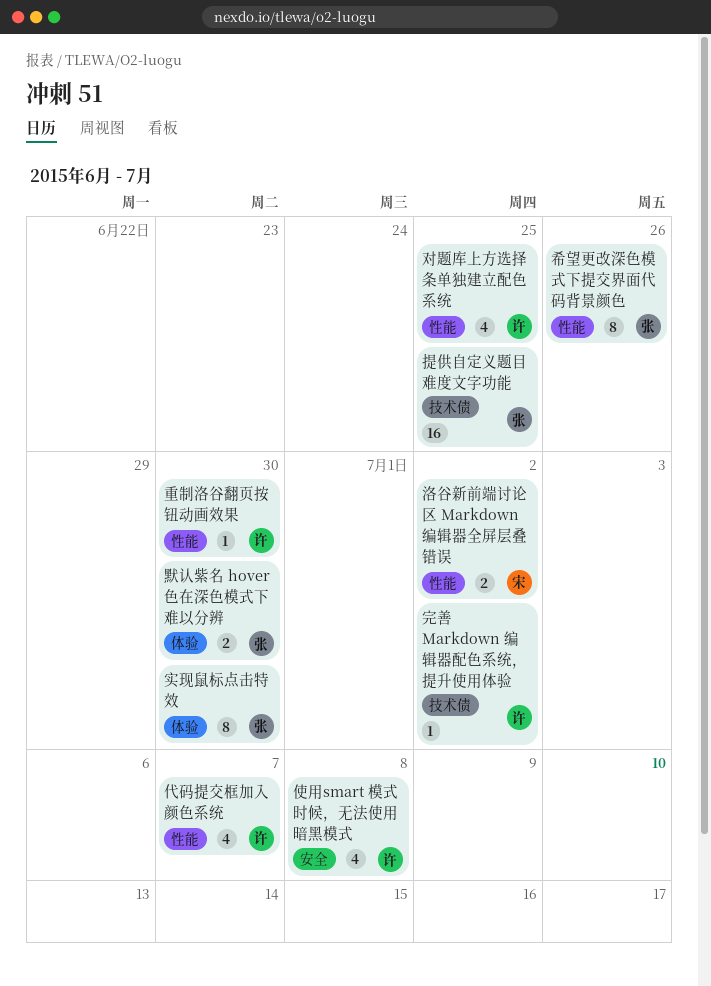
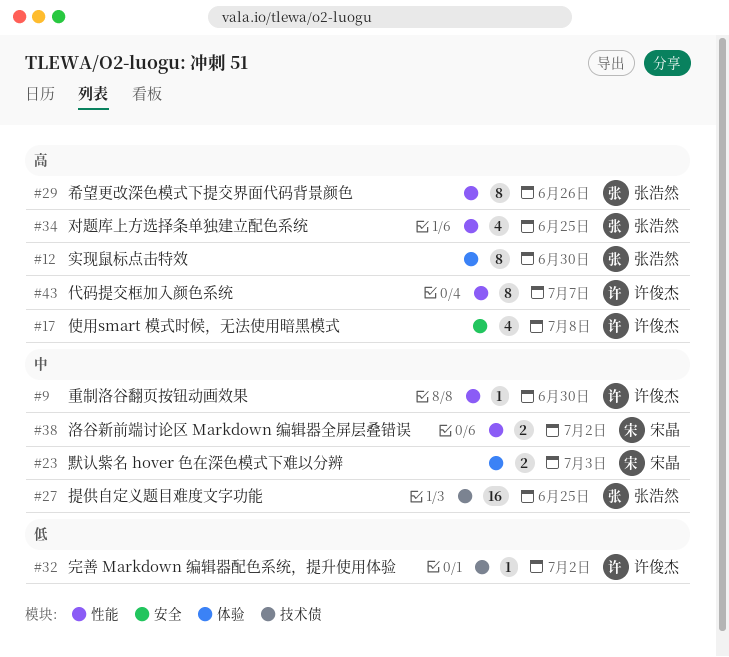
代码提交框加入颜色系统, estimate: 4 -> 8
对题库上方选择条单独建立配色系统, owner: 许俊杰 -> 张浩然
默认紫名 hover 色在深色模式下难以分辨, owner: 张浩然 -> 宋晶
默认紫名 hover 色在深色模式下难以分辨, due: Jun 30 -> Jul 3

